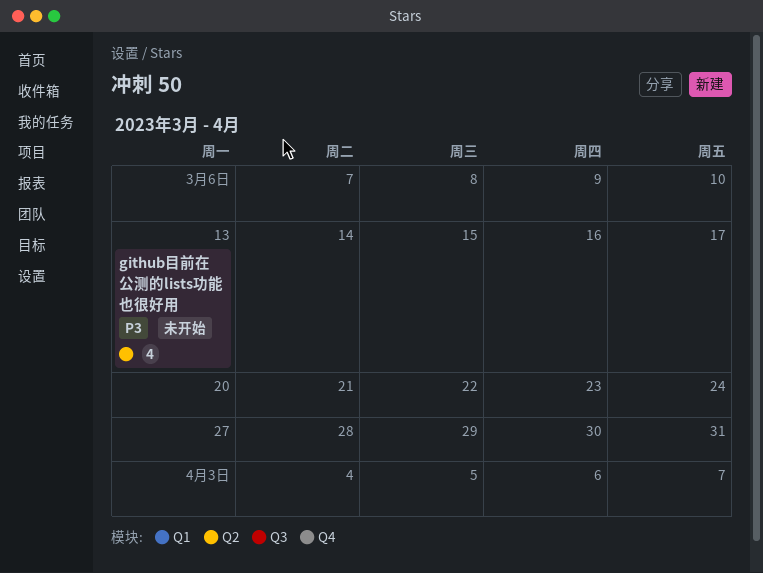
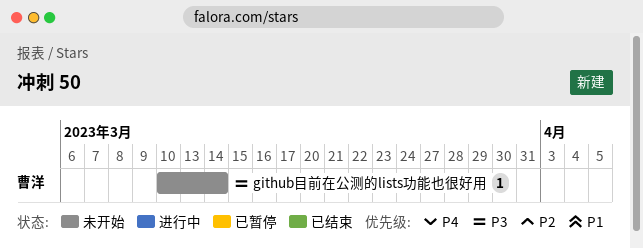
github目前在公测的lists功能也很好用, estimate: 4 -> 1
github目前在公测的lists功能也很好用, due: Mar 13 -> Mar 14

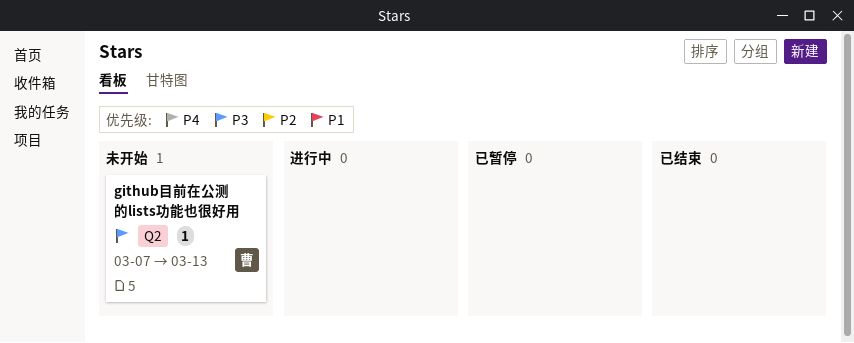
github目前在公测的lists功能也很好用, start: Mar 10 -> Mar 7
github目前在公测的lists功能也很好用, due: Mar 14 -> Mar 13

